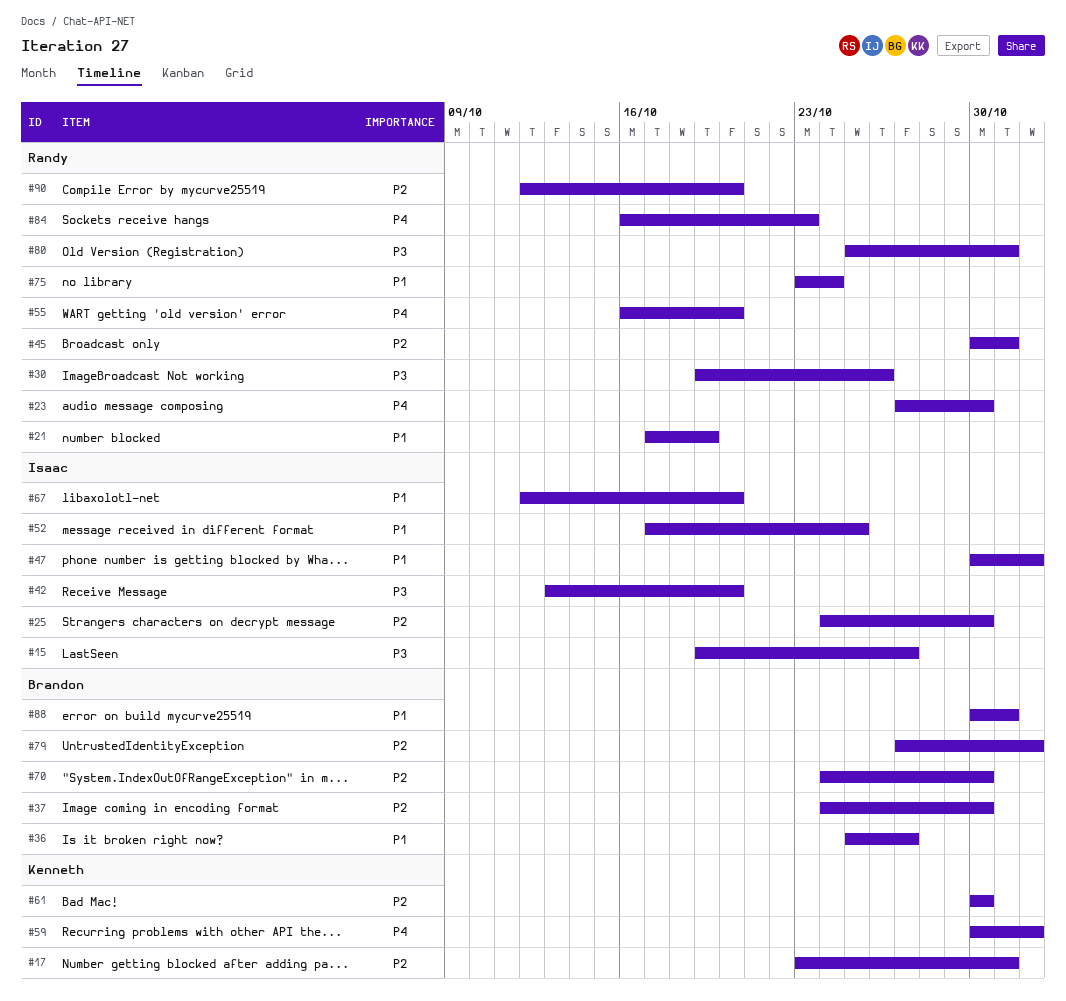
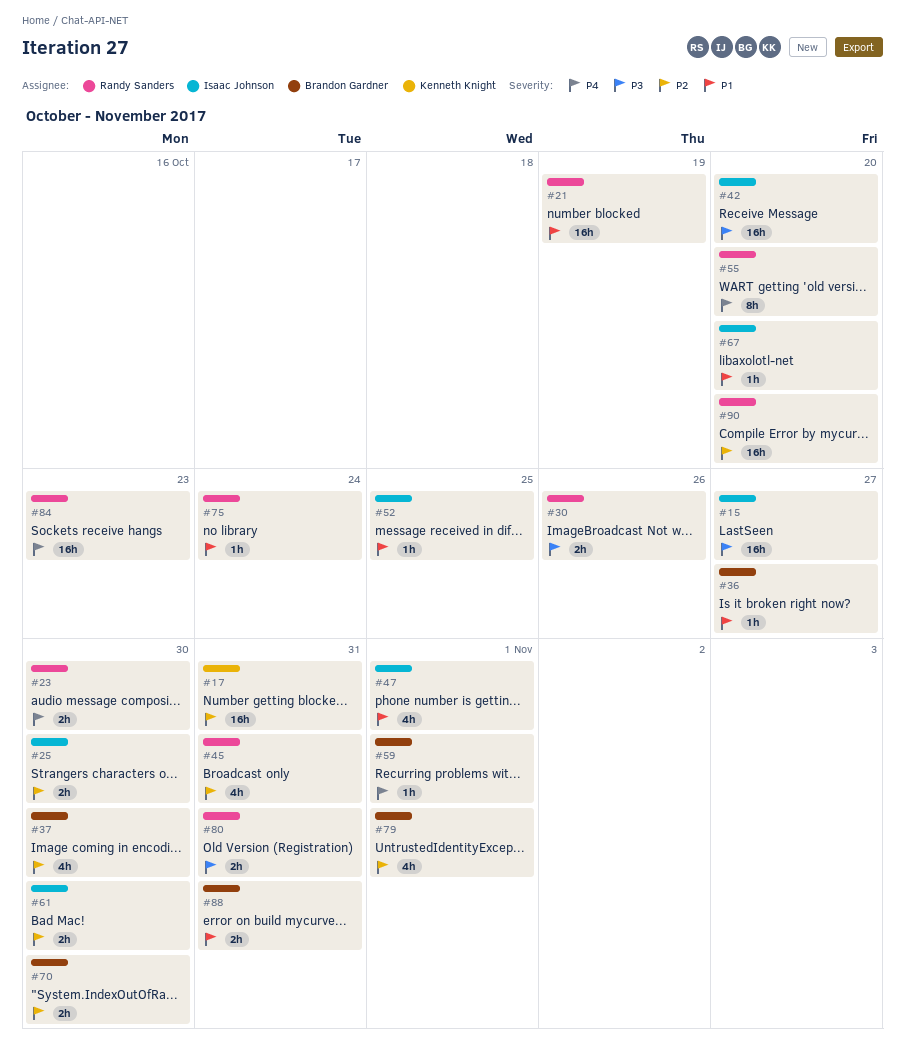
#59, owner: Kenneth Knight -> Brandon Gardner
#61, owner: Kenneth Knight -> Isaac Johnson

